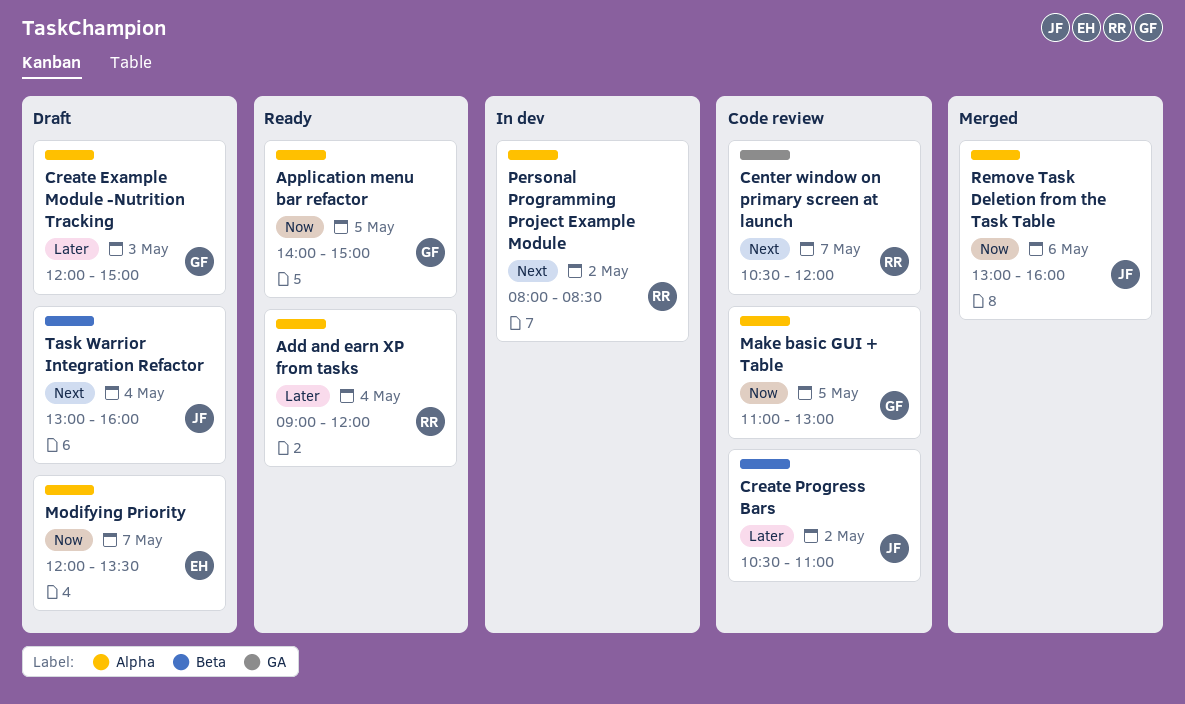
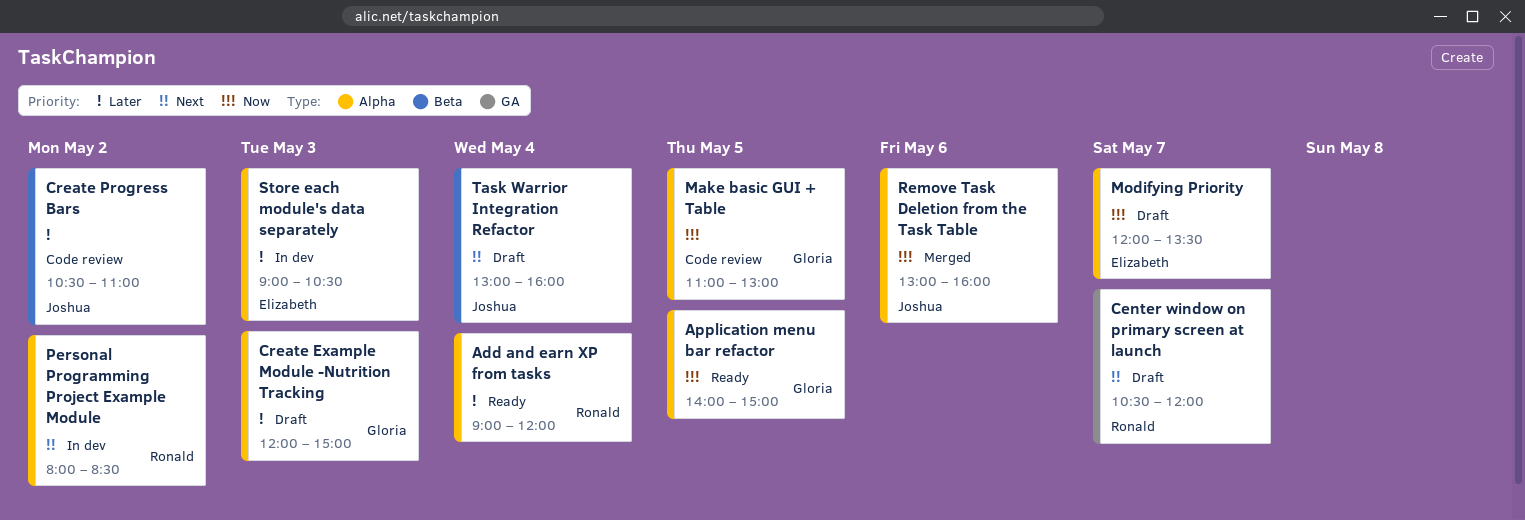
Center window on primary screen at launch, status: Code review -> Draft
Store each module's data separately: none -> present

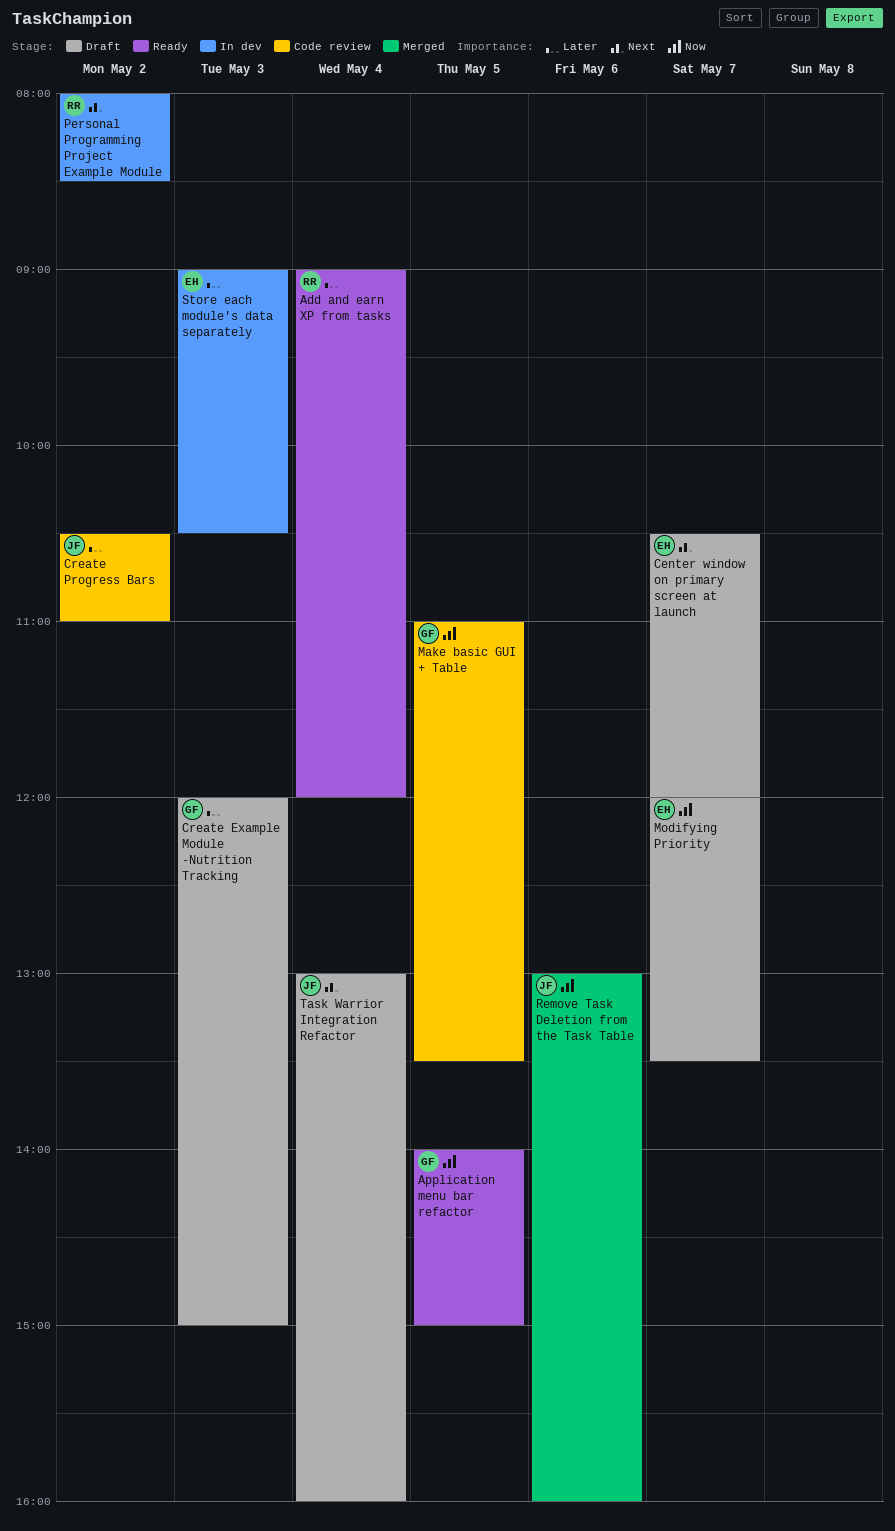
Center window on primary screen at launch, owner: Ronald -> Elizabeth
Make basic GUI + Table, ends: 13:00 -> 13:30

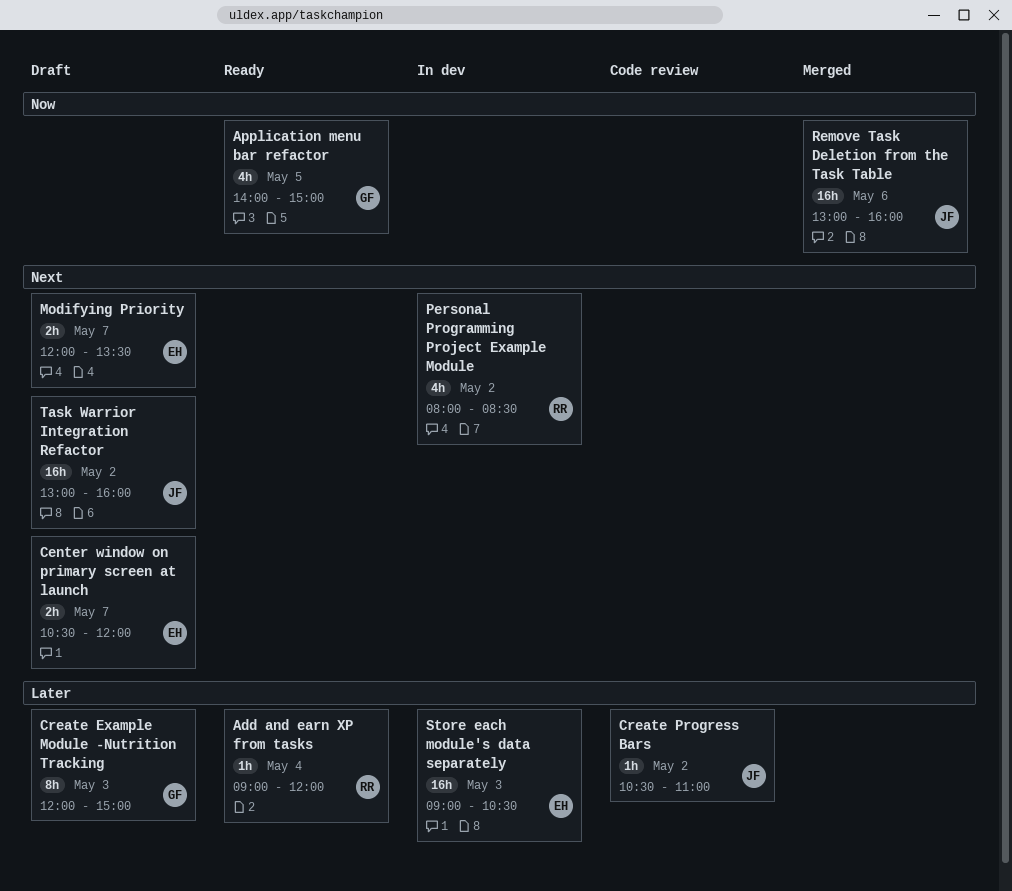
Make basic GUI + Table: present -> none
Modifying Priority, priority: Now -> Next
Task Warrior Integration Refactor, day: May 4 -> May 2

